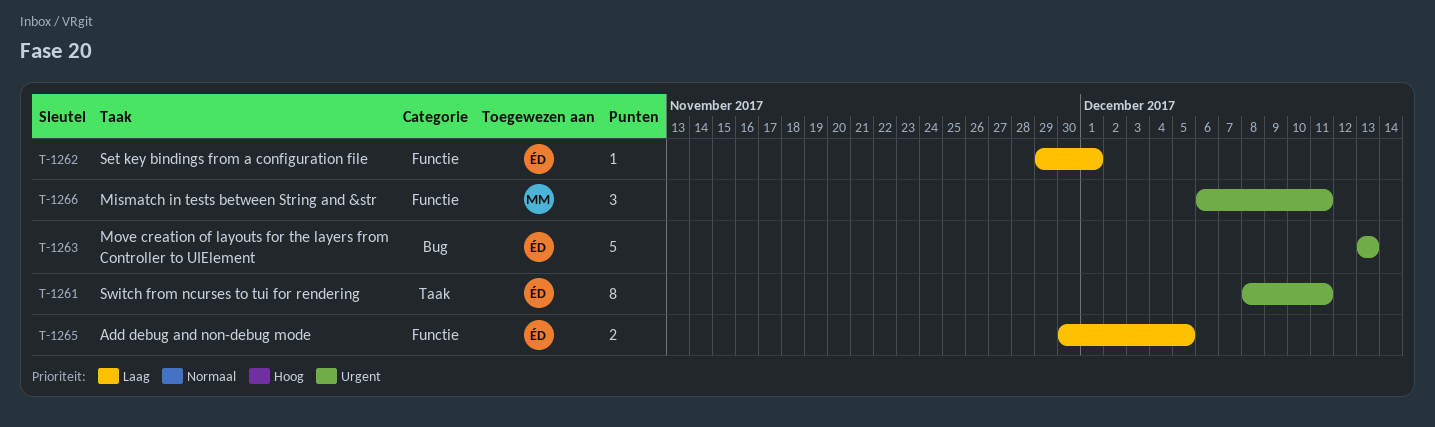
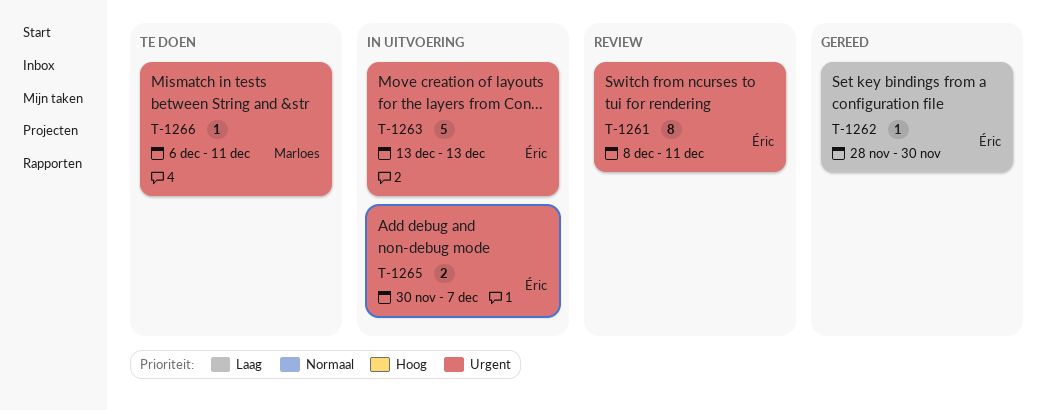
T-1262, start: Nov 29 -> Nov 28
T-1262, due: Dec 1 -> Nov 30
T-1265, priority: Laag -> Urgent
T-1265, due: Dec 5 -> Dec 7
T-1266, estimate: 3 -> 1

